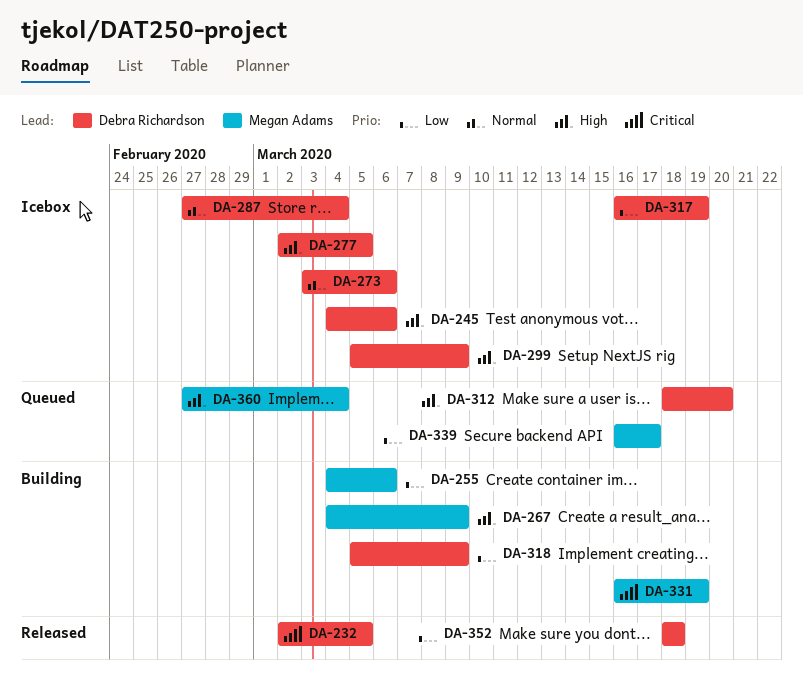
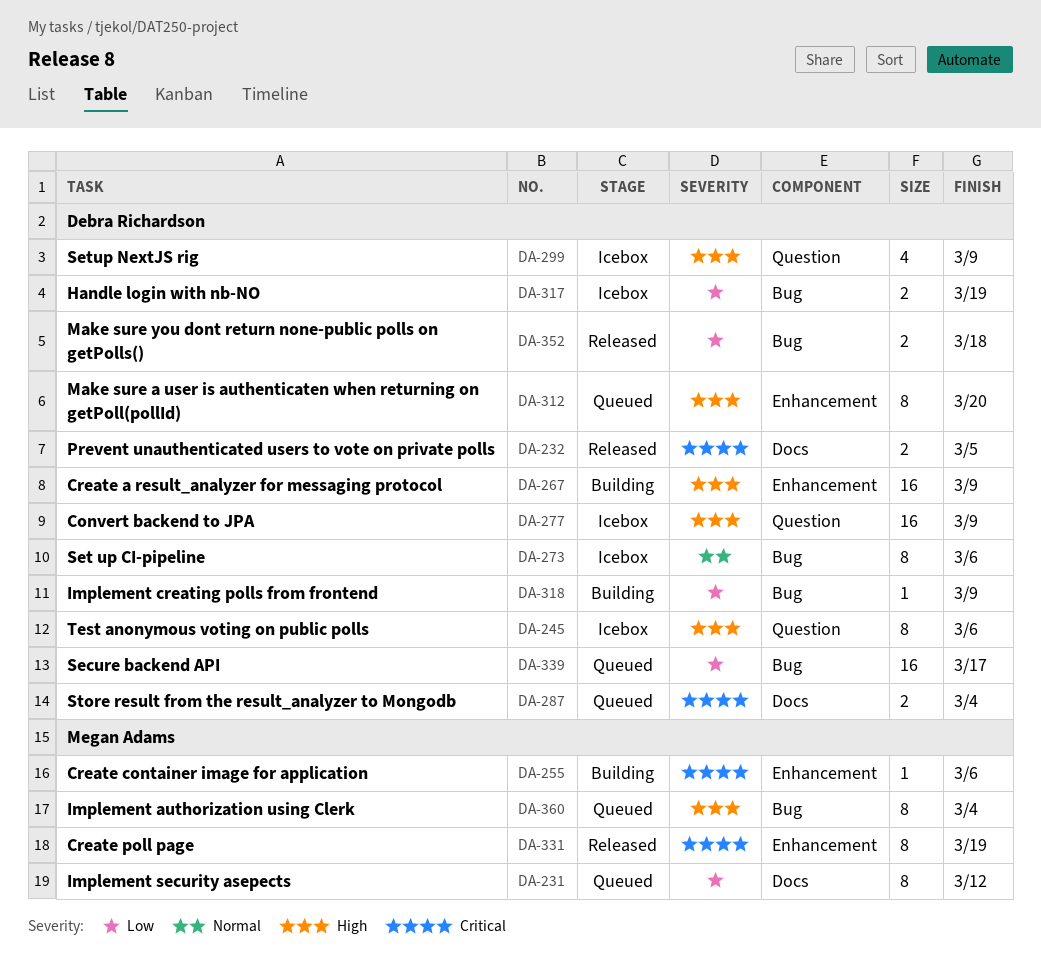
DA-231: none -> present
DA-255, priority: Low -> Critical
DA-267, owner: Megan Adams -> Debra Richardson
DA-277, due: Mar 5 -> Mar 9
DA-287, status: Icebox -> Queued
DA-287, priority: Normal -> Critical
DA-331, status: Building -> Released
DA-339, owner: Megan Adams -> Debra Richardson

